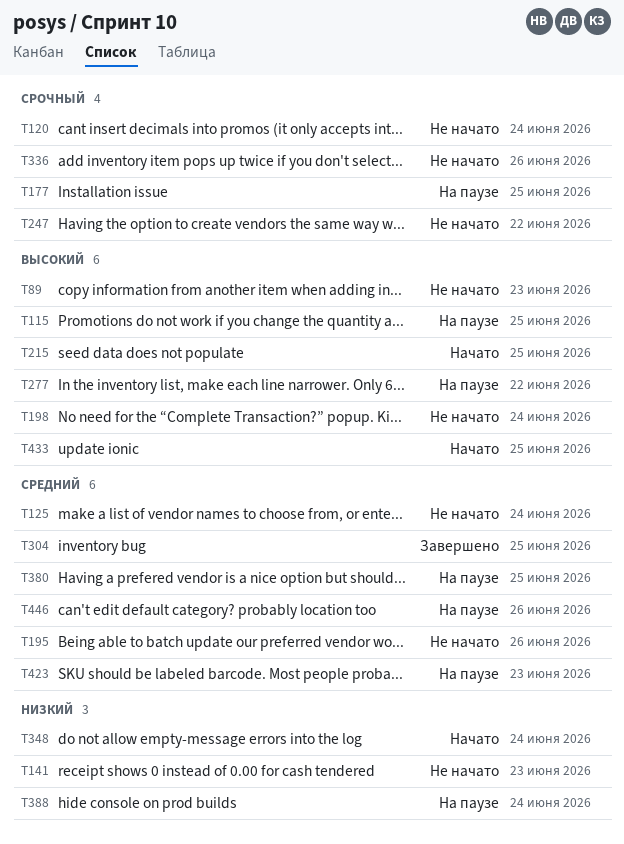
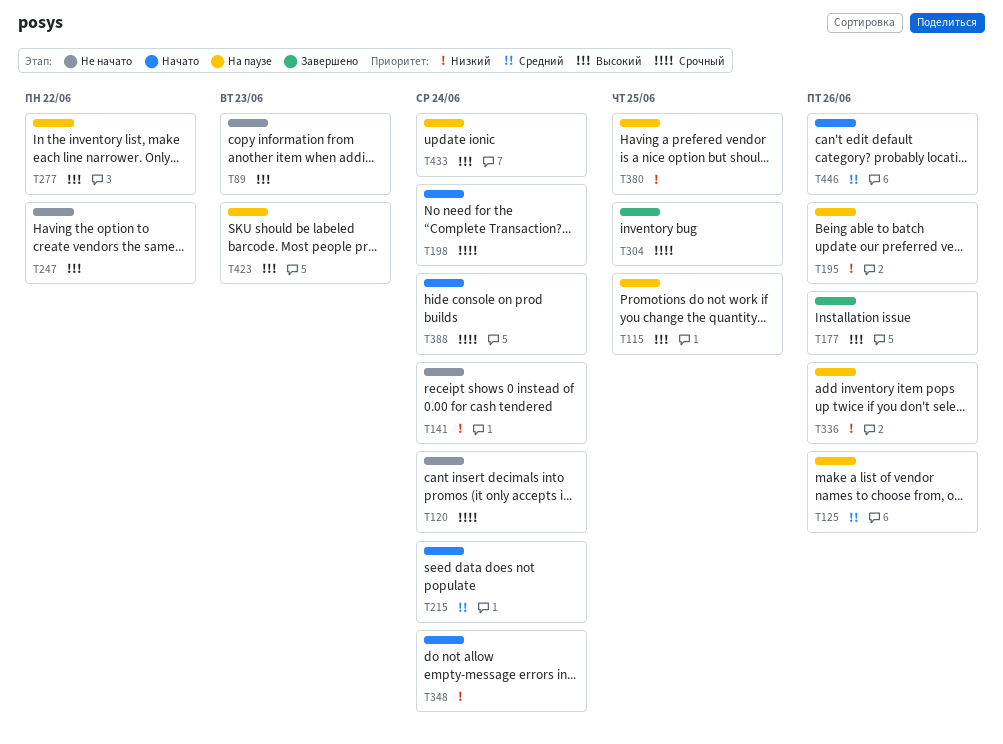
T125, status: Не начато -> На паузе
T125, due: Jun 24 -> Jun 26
T141, due: Jun 23 -> Jun 24
T177, status: На паузе -> Завершено
T177, priority: Срочный -> Высокий
T177, due: Jun 25 -> Jun 26
T195, status: Не начато -> На паузе
T195, priority: Средний -> Низкий
T198, status: Не начато -> Начато
T198, priority: Высокий -> Срочный
T215, priority: Высокий -> Средний
T215, due: Jun 25 -> Jun 24
T247, priority: Срочный -> Высокий
T304, priority: Средний -> Срочный
T336, status: Не начато -> На паузе
T336, priority: Срочный -> Низкий
T380, priority: Средний -> Низкий
T388, status: На паузе -> Начато
T388, priority: Низкий -> Срочный
T423, priority: Средний -> Высокий
T433, status: Начато -> На паузе
T433, due: Jun 25 -> Jun 24
T446, status: На паузе -> Начато

